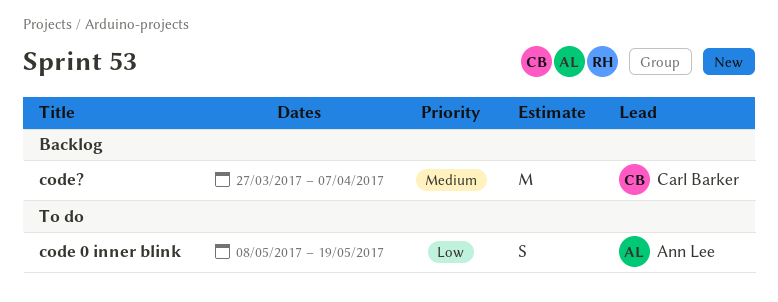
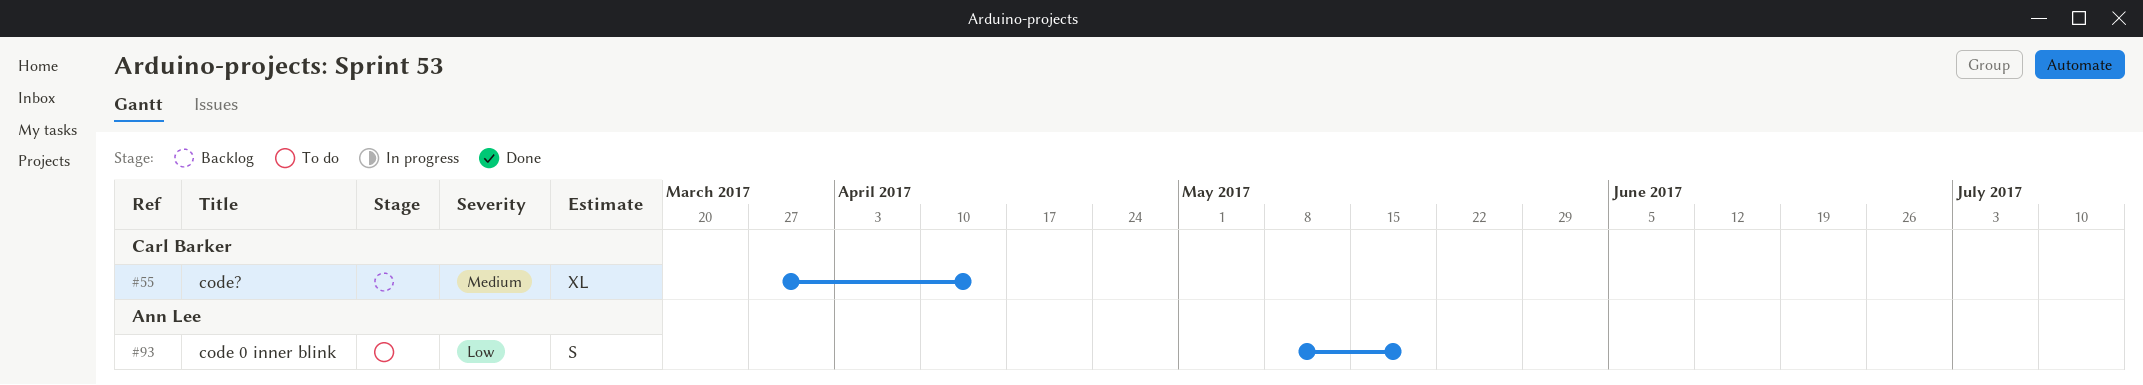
code?, estimate: M -> XL
code?, due: Apr 7 -> Apr 14

